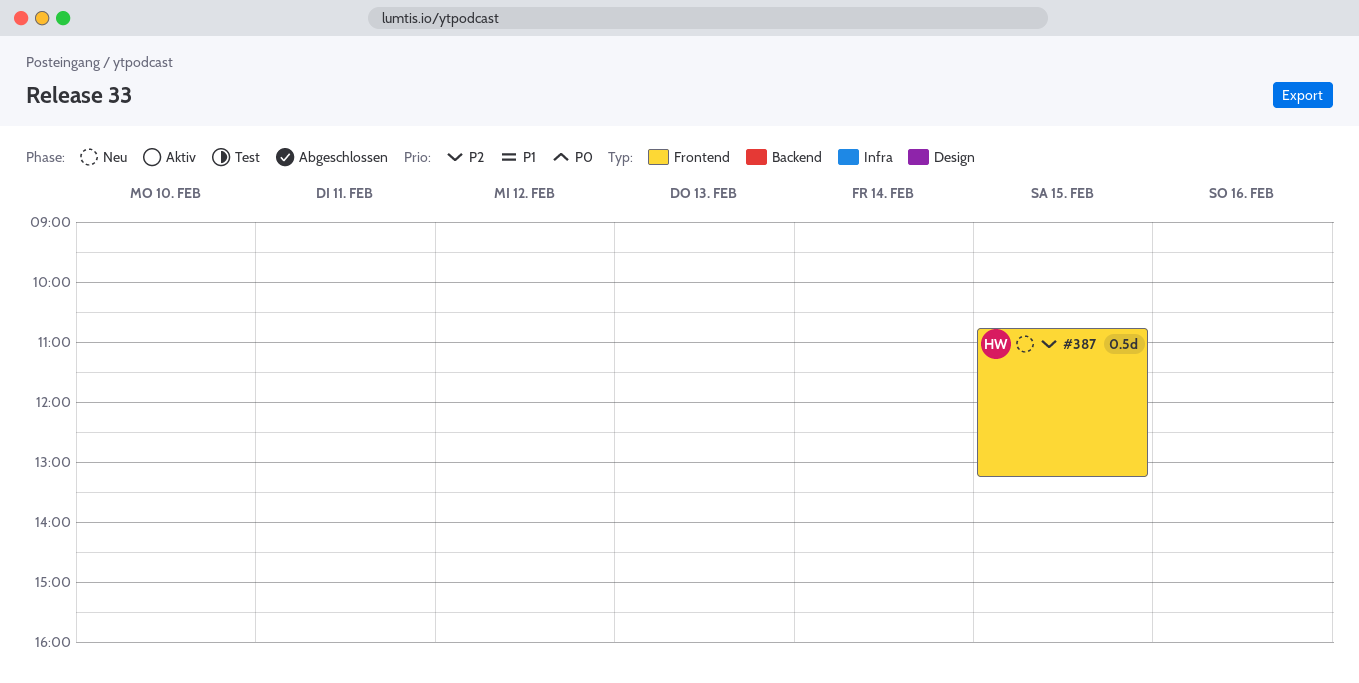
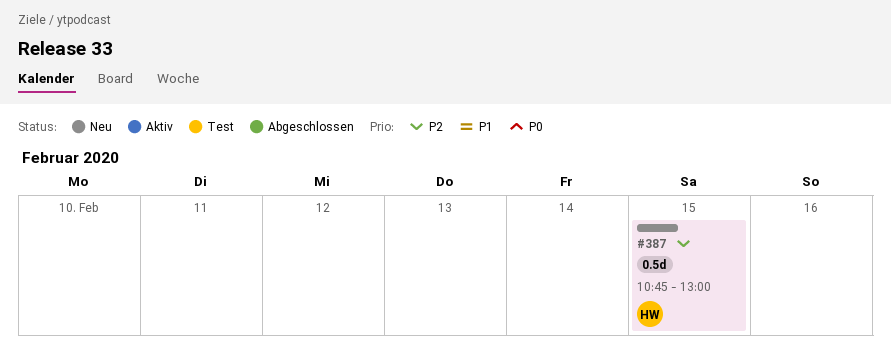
#387, ends: 13:15 -> 13:00

